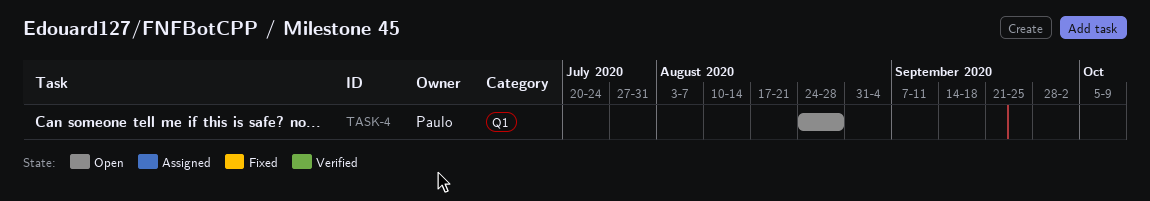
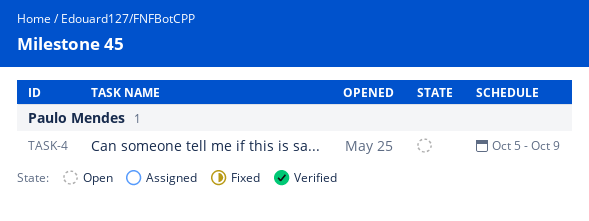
TASK-4, start: Aug 24 -> Oct 5
TASK-4, due: Aug 28 -> Oct 9

